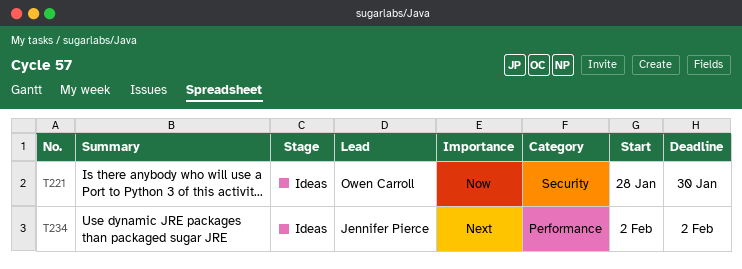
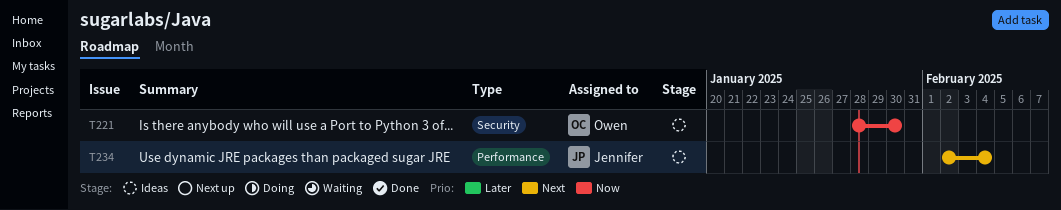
T234, due: Feb 2 -> Feb 4

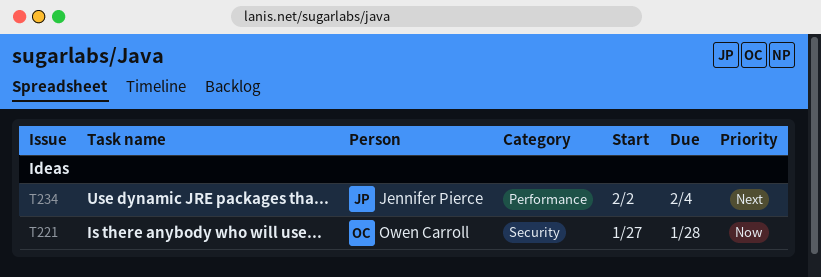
T221, start: Jan 28 -> Jan 27
T221, due: Jan 30 -> Jan 28

